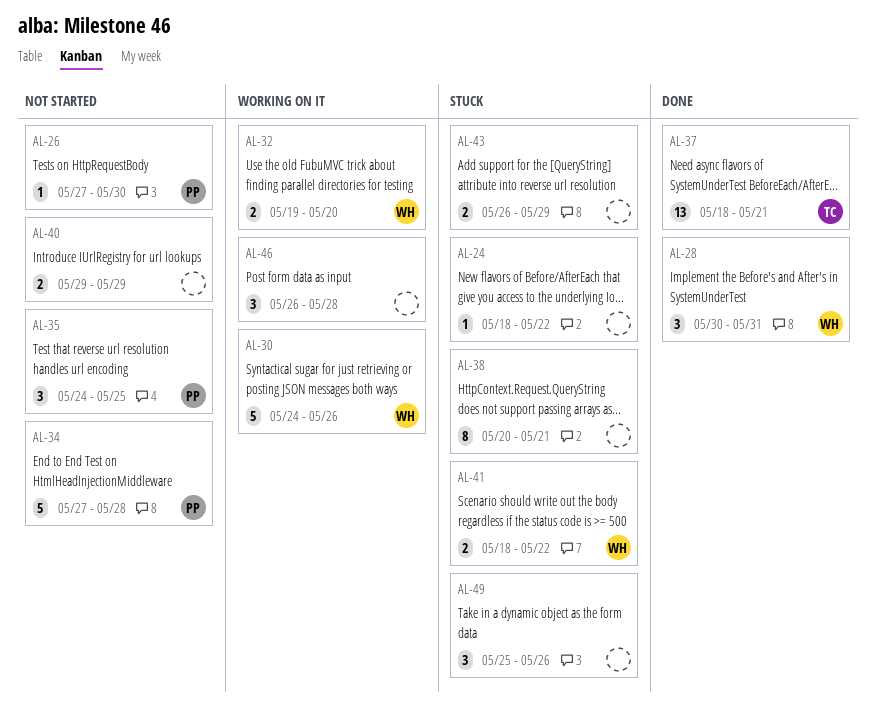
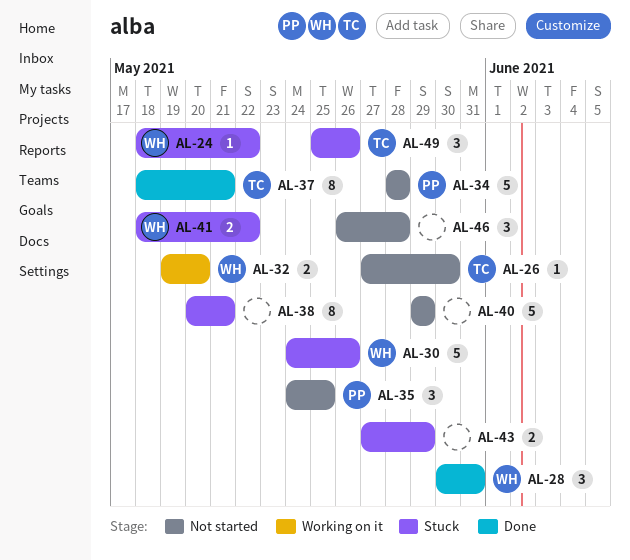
AL-24, owner: none -> WH
AL-26, owner: PP -> TC
AL-30, status: Working on it -> Stuck
AL-34, start: May 27 -> May 28
AL-37, estimate: 13 -> 8
AL-40, estimate: 2 -> 5
AL-43, start: May 26 -> May 27
AL-46, status: Working on it -> Not started
AL-49, owner: none -> TC

